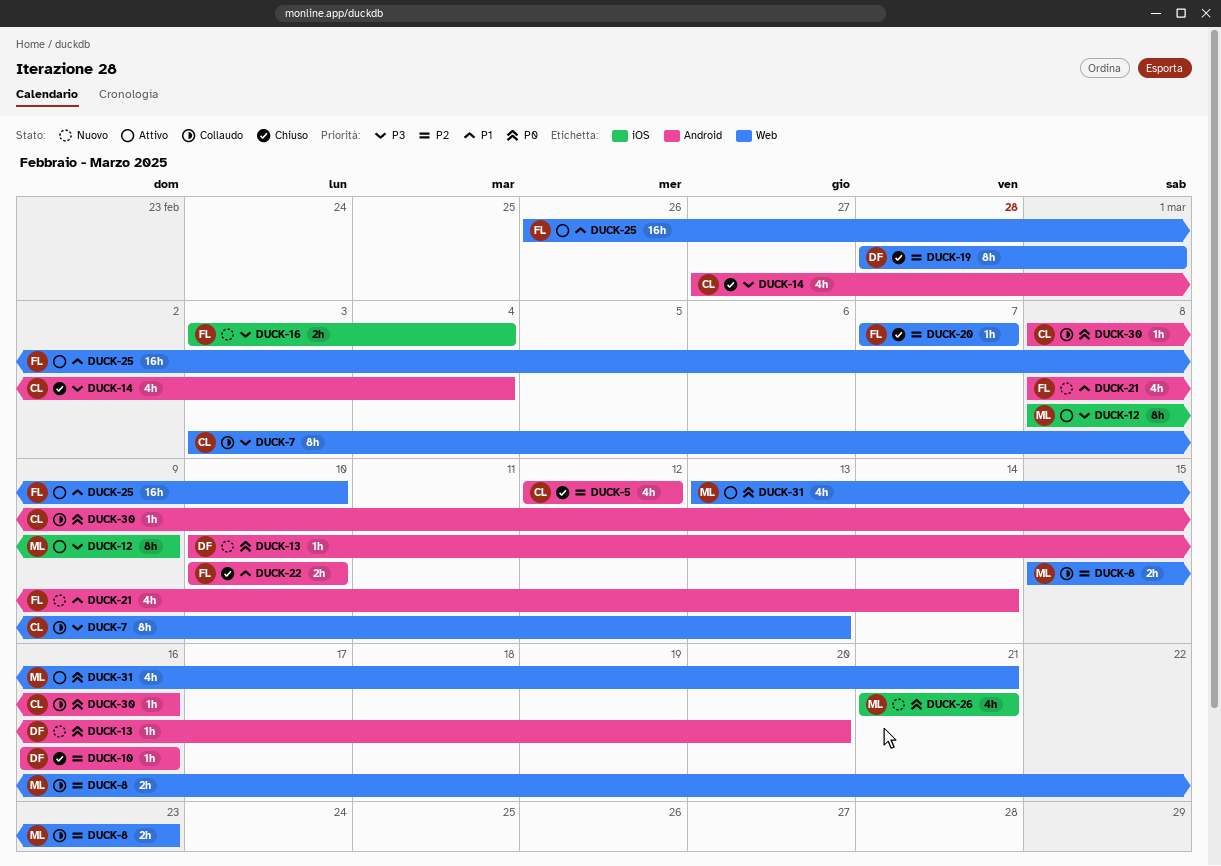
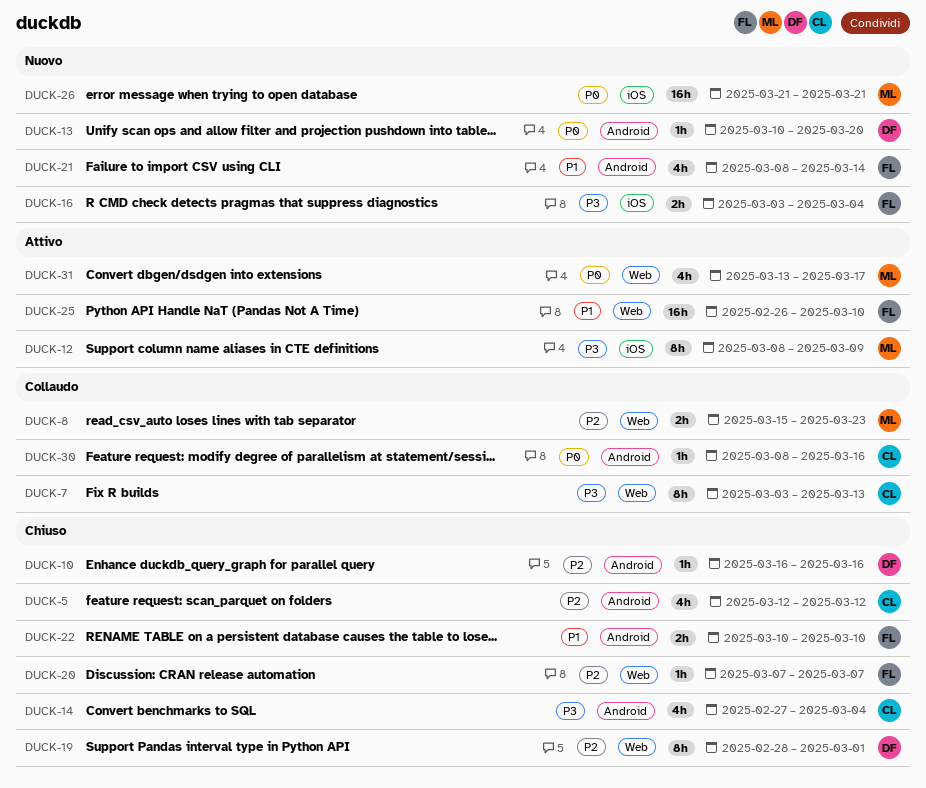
DUCK-26, estimate: 4h -> 16h
DUCK-31, due: Mar 21 -> Mar 17

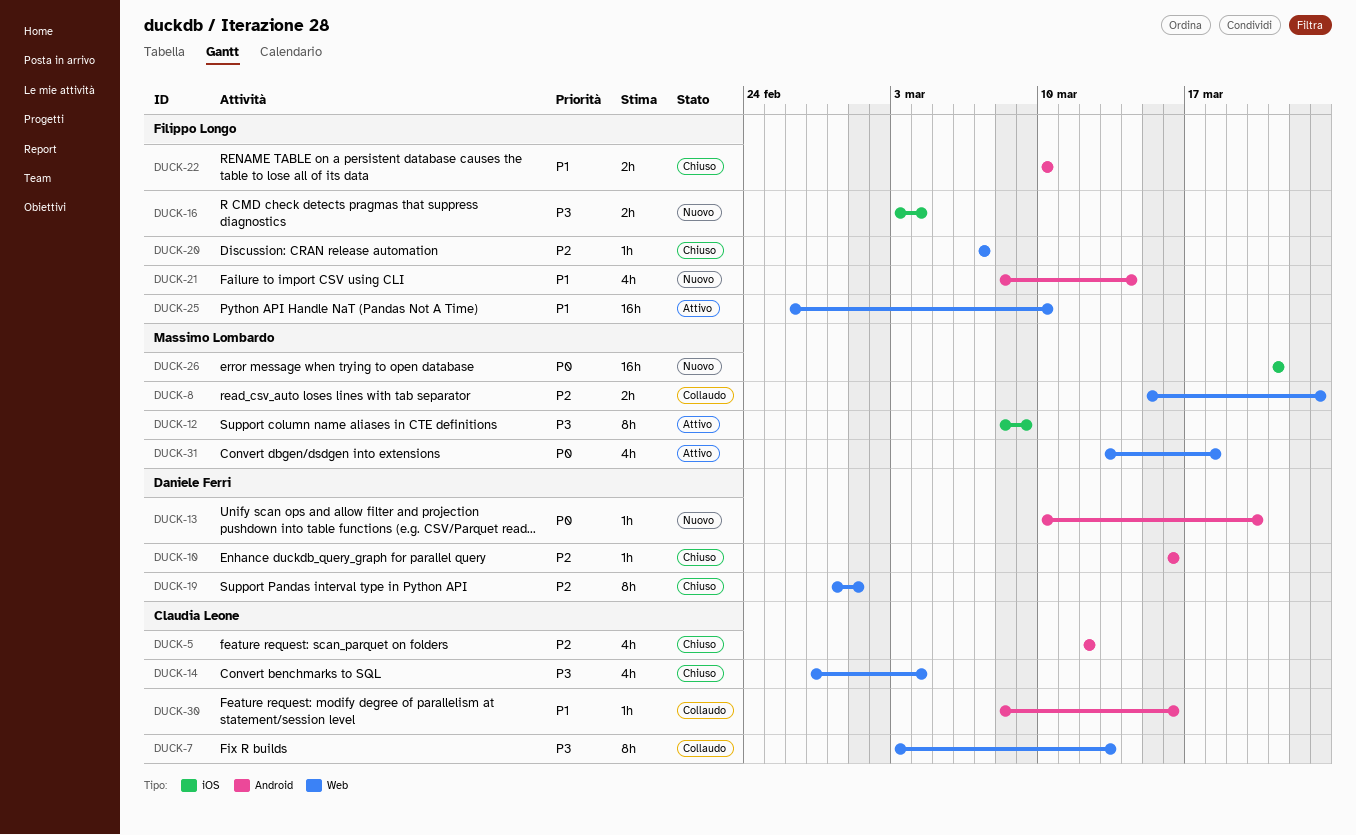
DUCK-14, label: Android -> Web
DUCK-30, priority: P0 -> P1
DUCK-31, due: Mar 17 -> Mar 18

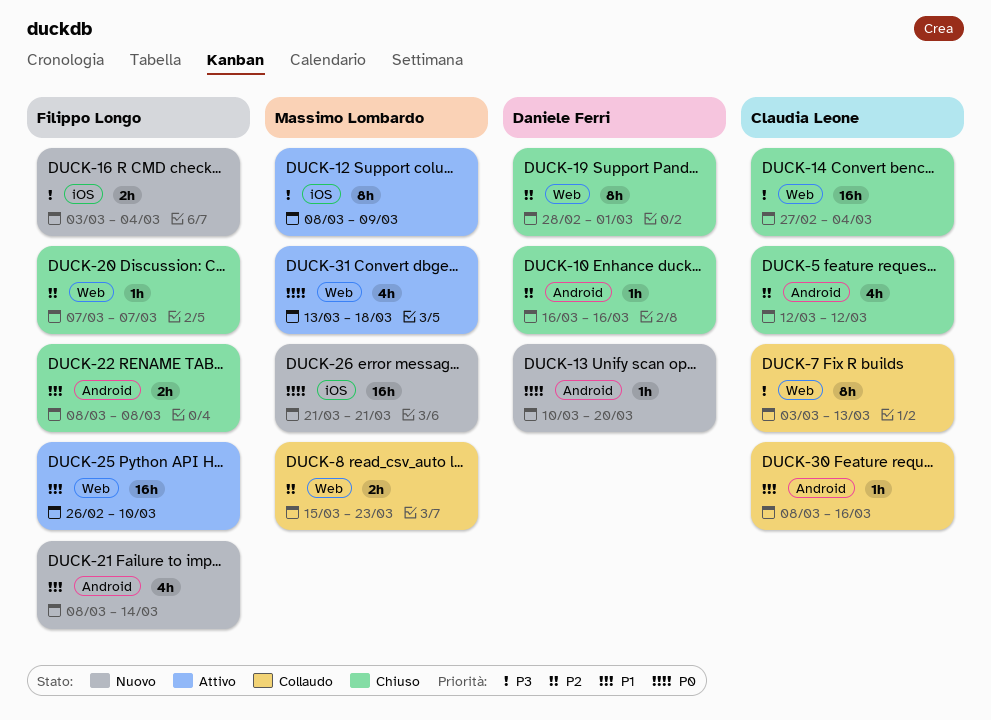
DUCK-14, estimate: 4h -> 16h
DUCK-22, start: Mar 10 -> Mar 8
DUCK-22, due: Mar 10 -> Mar 8

